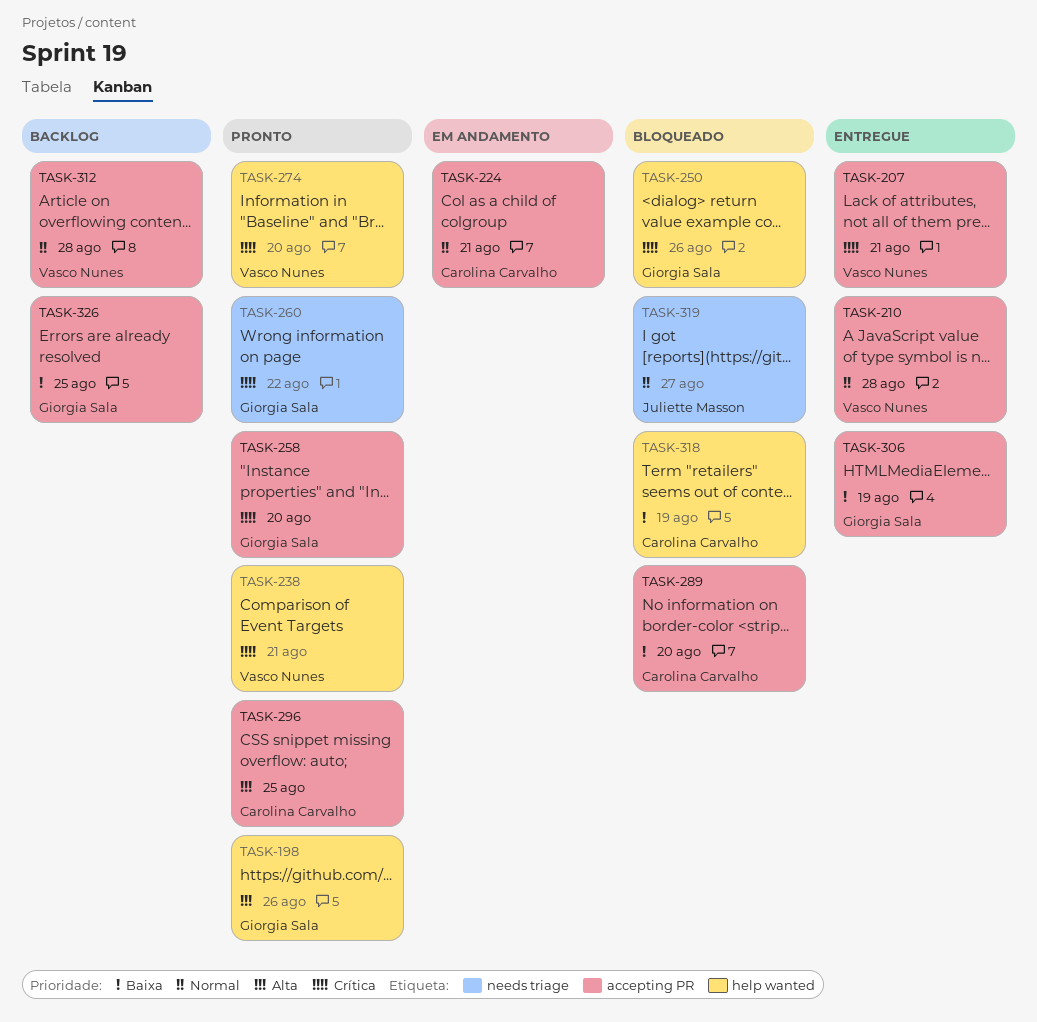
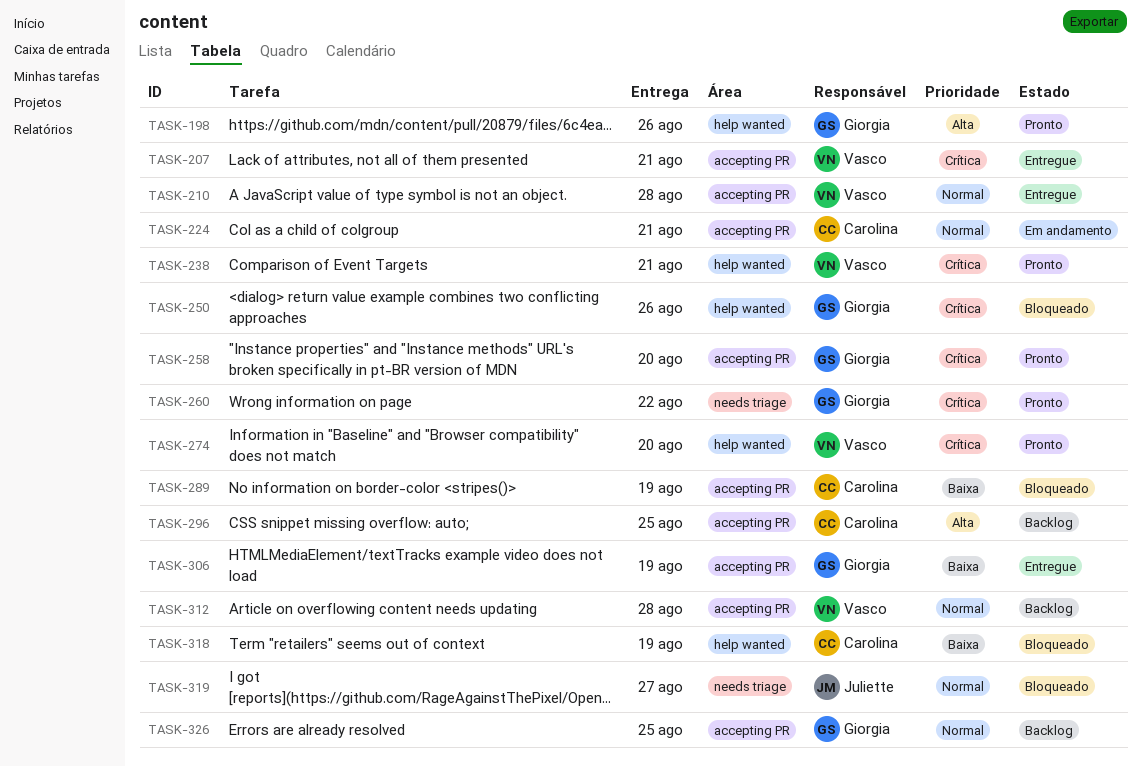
TASK-289, due: Aug 20 -> Aug 19
TASK-296, status: Pronto -> Backlog
TASK-326, priority: Baixa -> Normal

